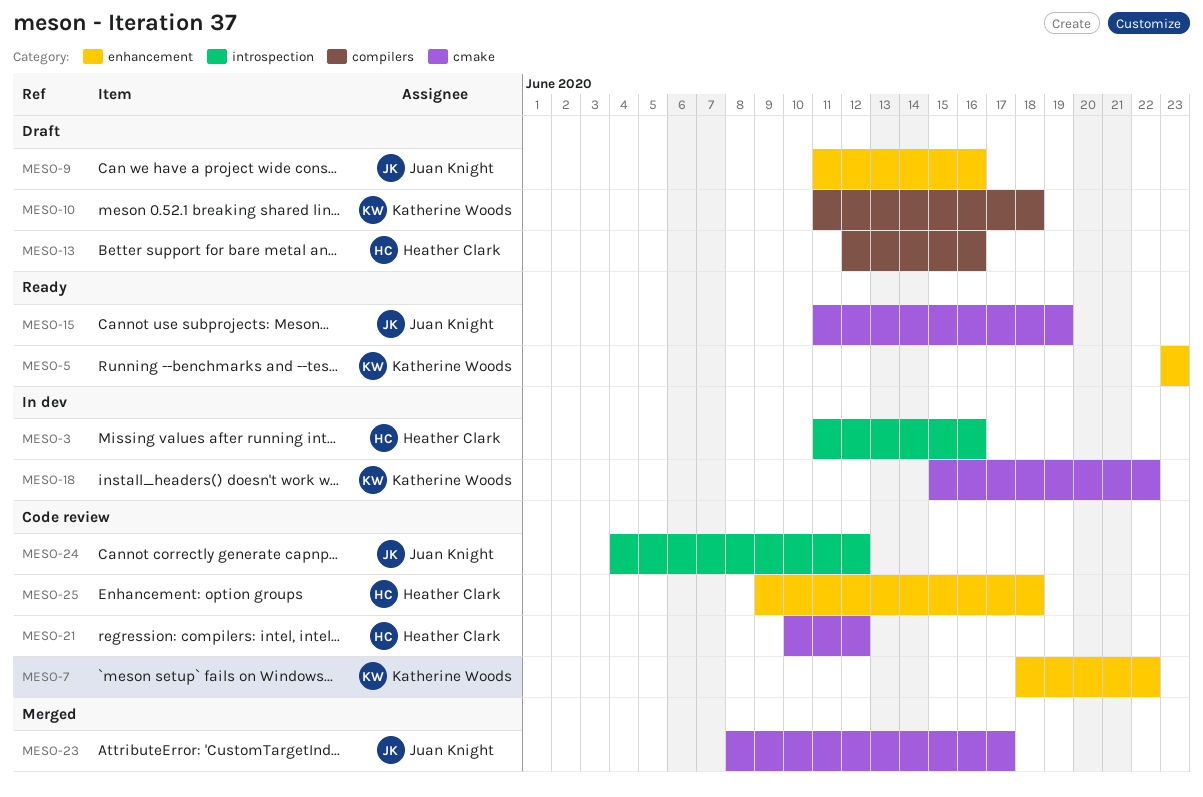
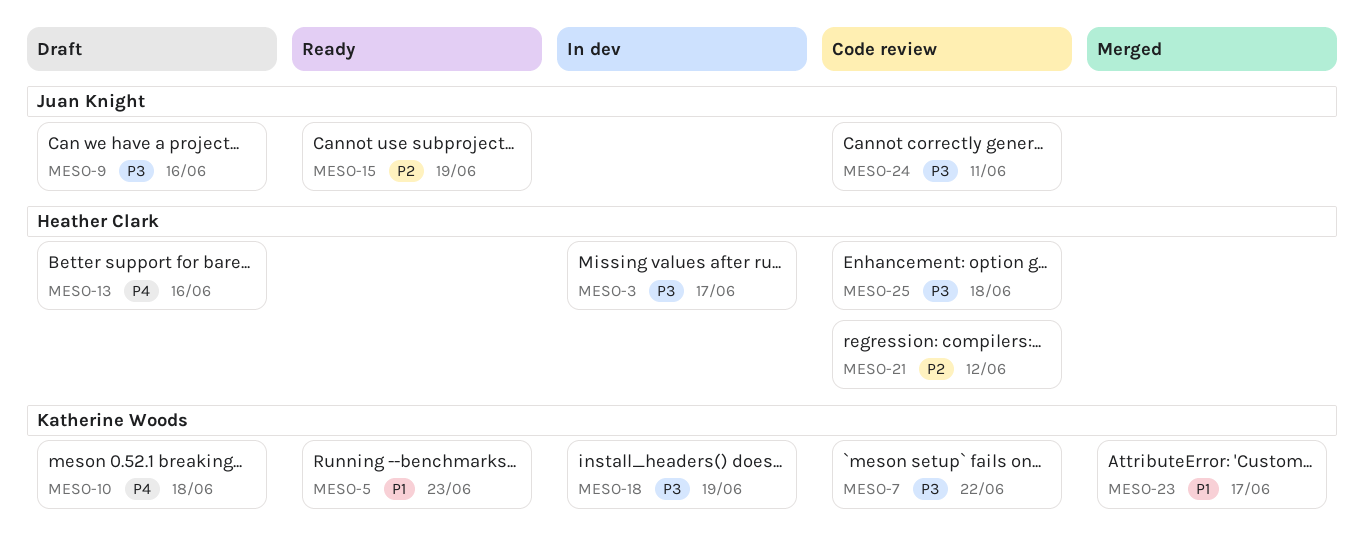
MESO-3, due: Jun 16 -> Jun 17
MESO-18, due: Jun 22 -> Jun 19
MESO-23, owner: Juan Knight -> Katherine Woods
MESO-24, due: Jun 12 -> Jun 11

